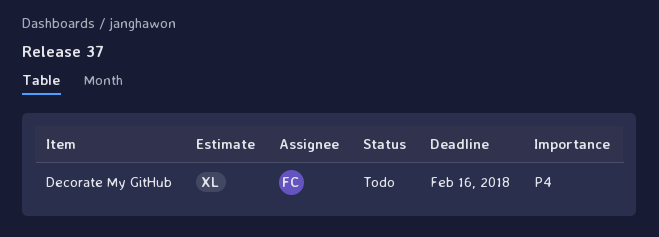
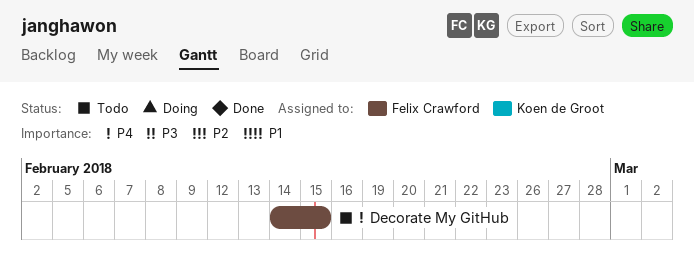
Decorate My GitHub, due: Feb 16 -> Feb 15

